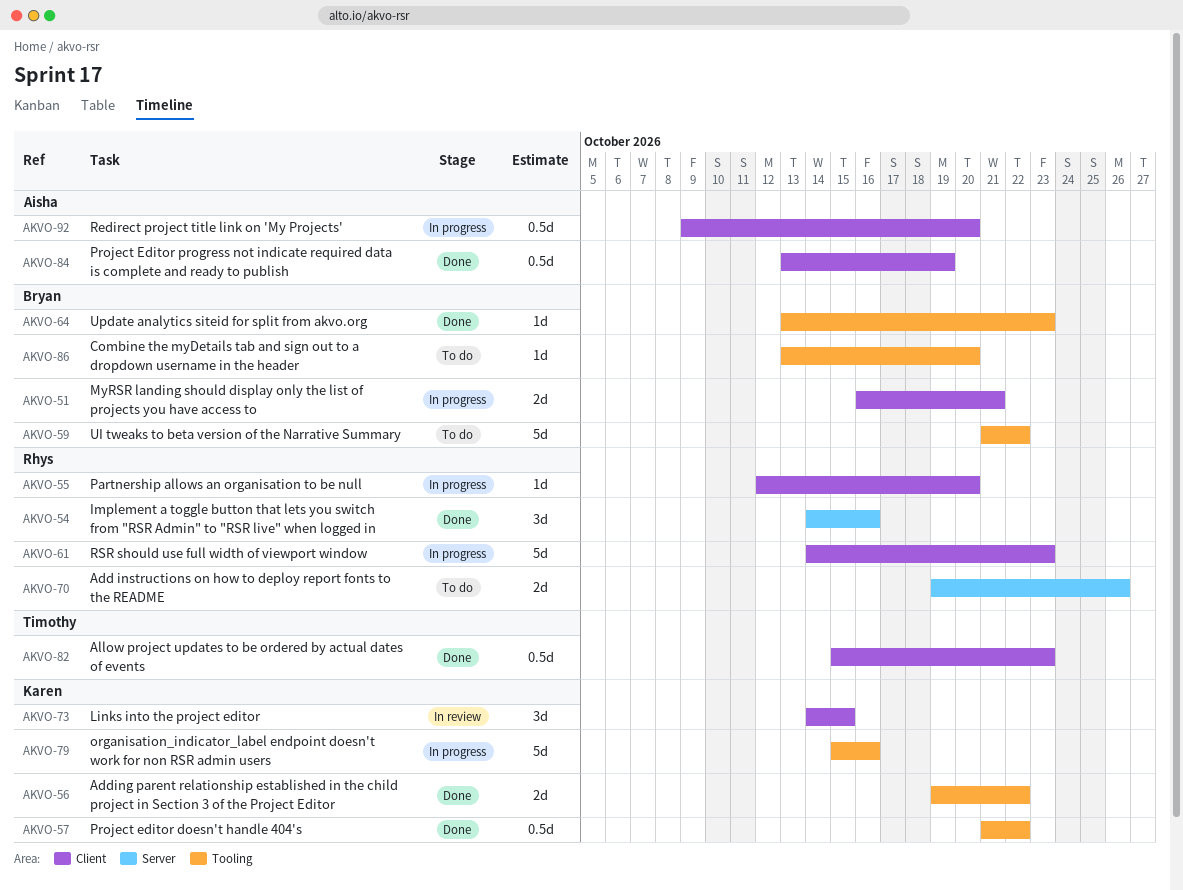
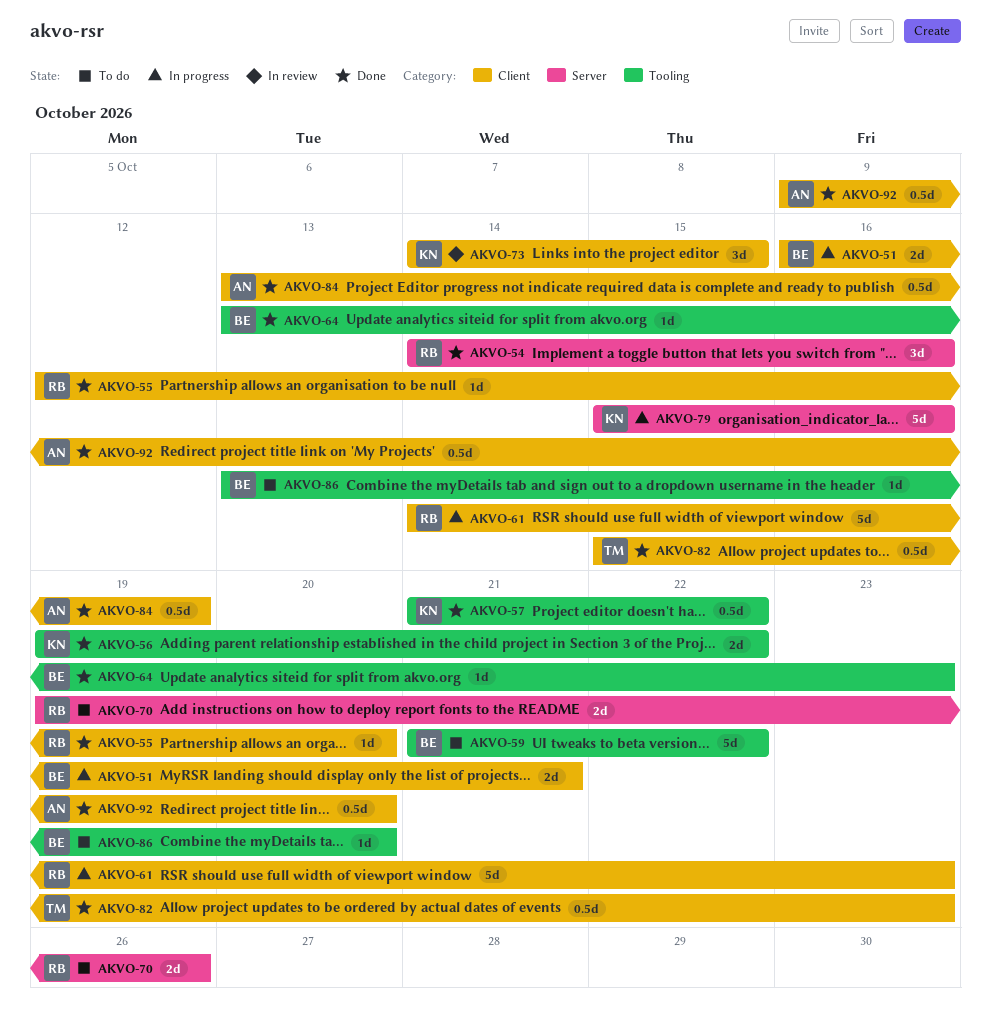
AKVO-55, status: In progress -> Done
AKVO-79, label: Tooling -> Server
AKVO-92, status: In progress -> Done

